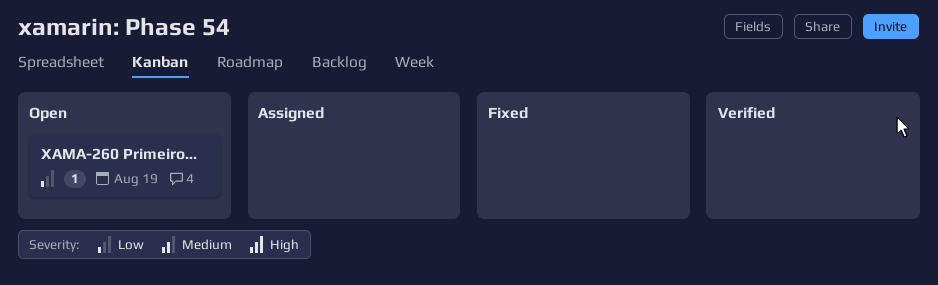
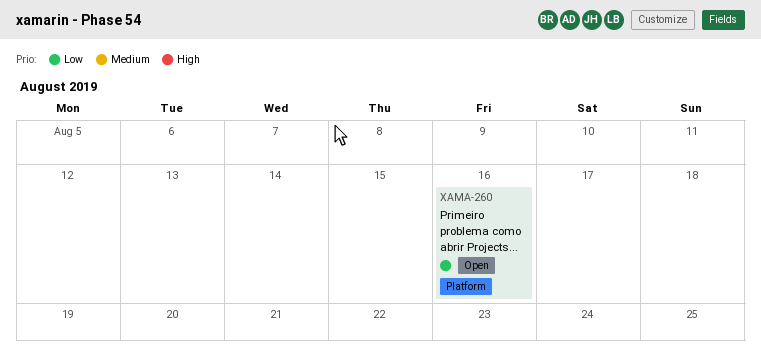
XAMA-260, due: Aug 19 -> Aug 16

